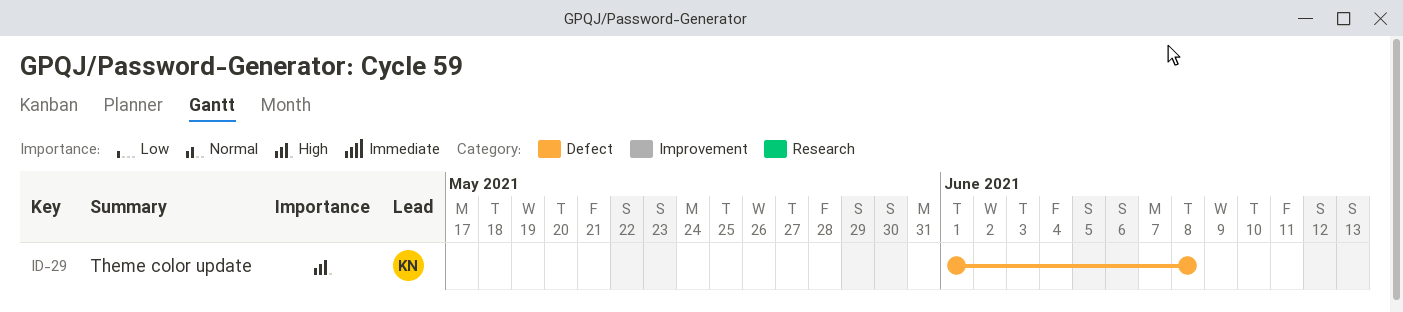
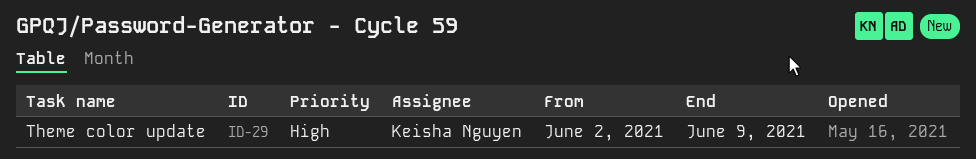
ID-29, start: Jun 1 -> Jun 2
ID-29, due: Jun 8 -> Jun 9

